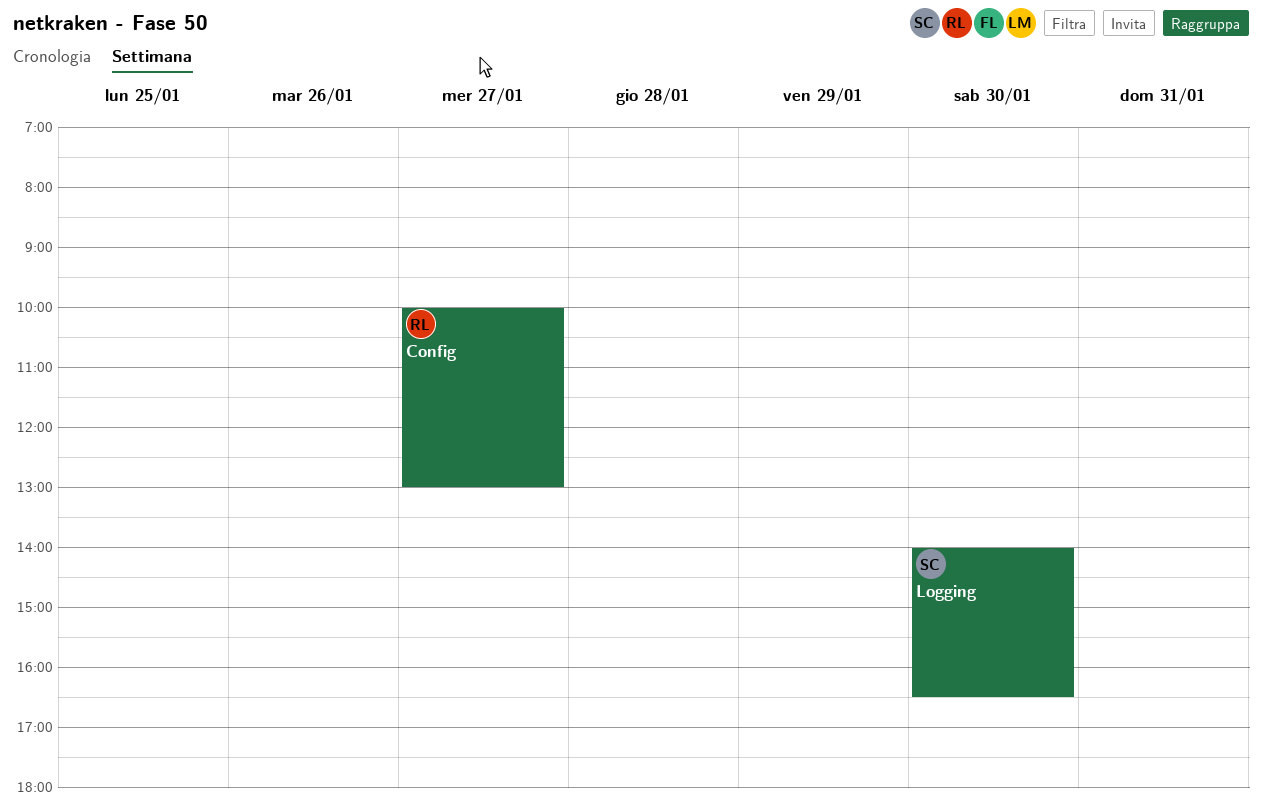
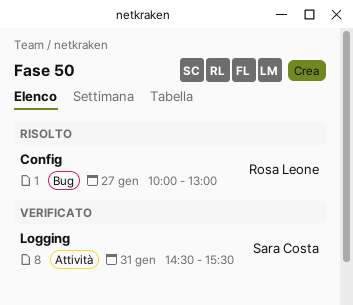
Logging, day: Jan 30 -> Jan 31
Logging, begins: 14:00 -> 14:30
Logging, ends: 16:30 -> 15:30

